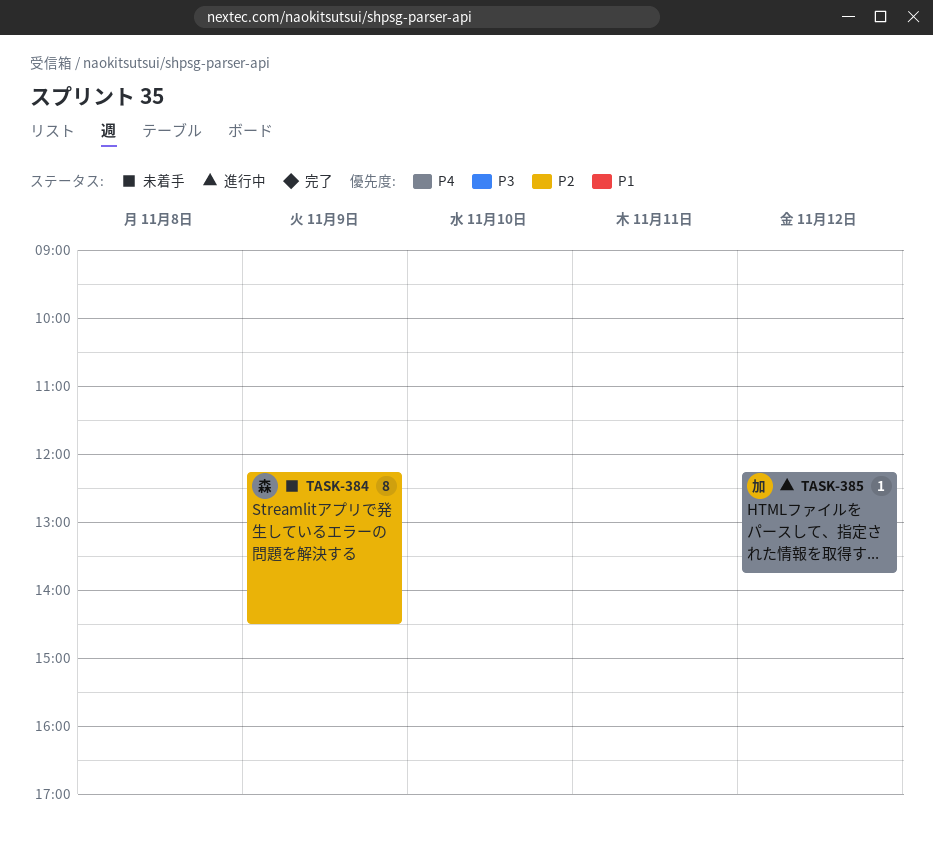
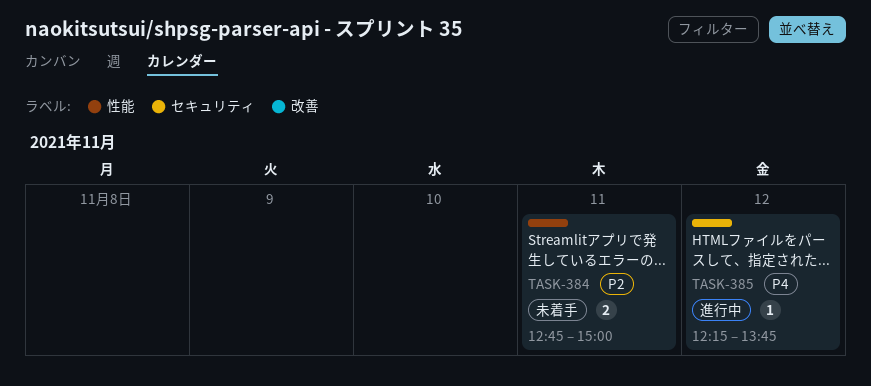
TASK-384, estimate: 8 -> 2
TASK-384, day: Nov 9 -> Nov 11
TASK-384, begins: 12:15 -> 12:45
TASK-384, ends: 14:30 -> 15:00

